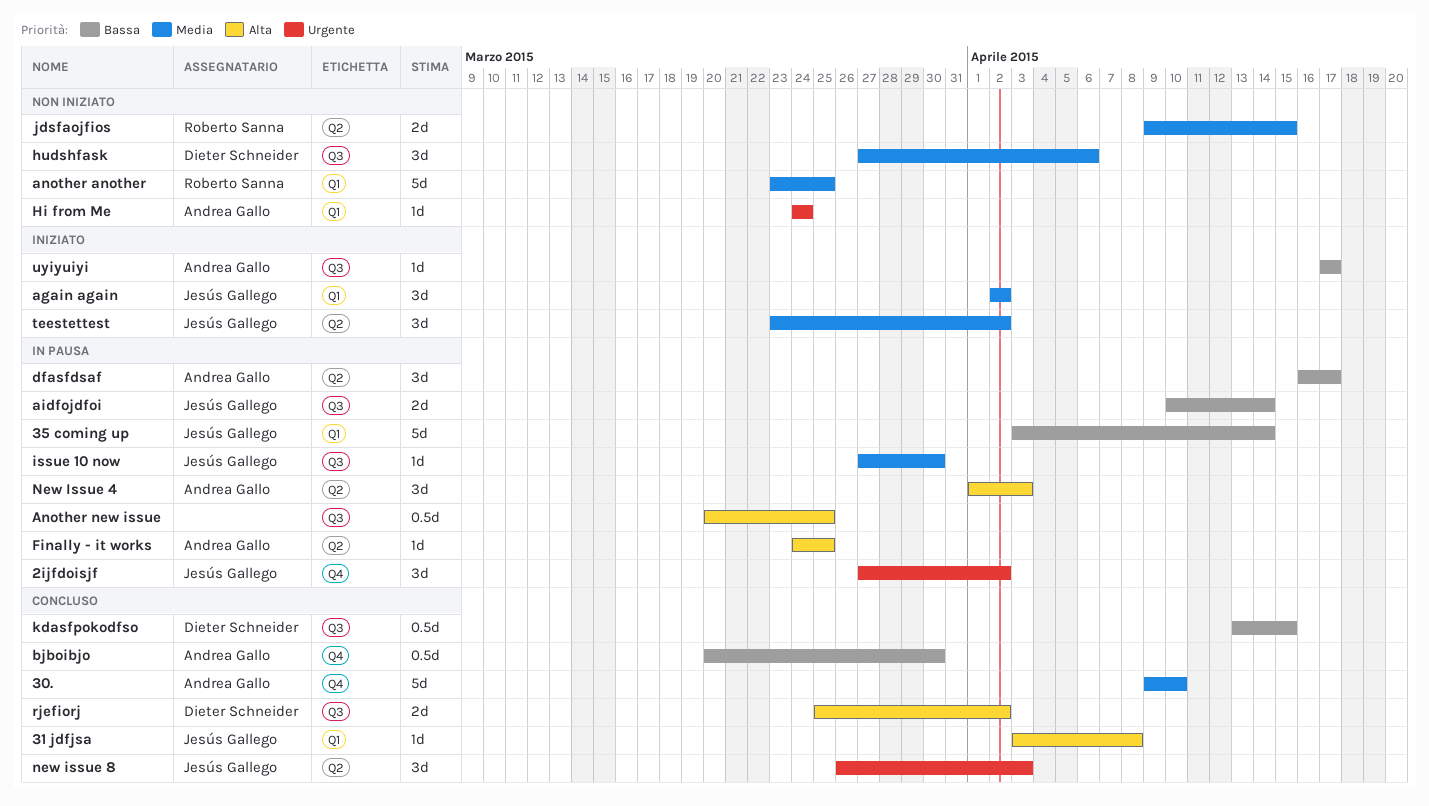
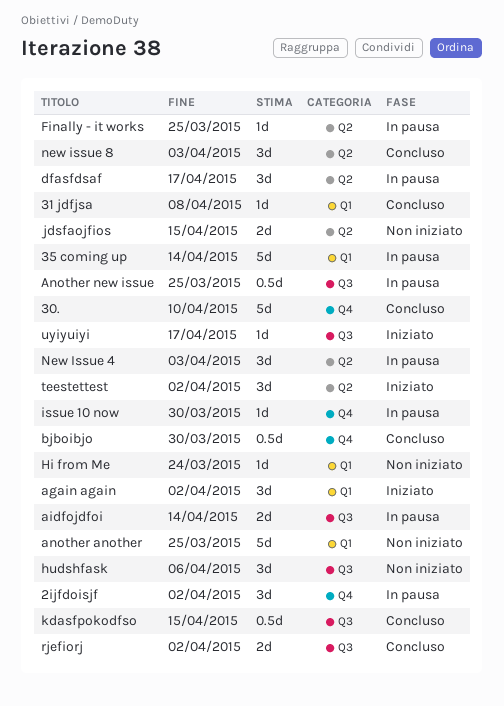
issue 10 now, label: Q3 -> Q4

